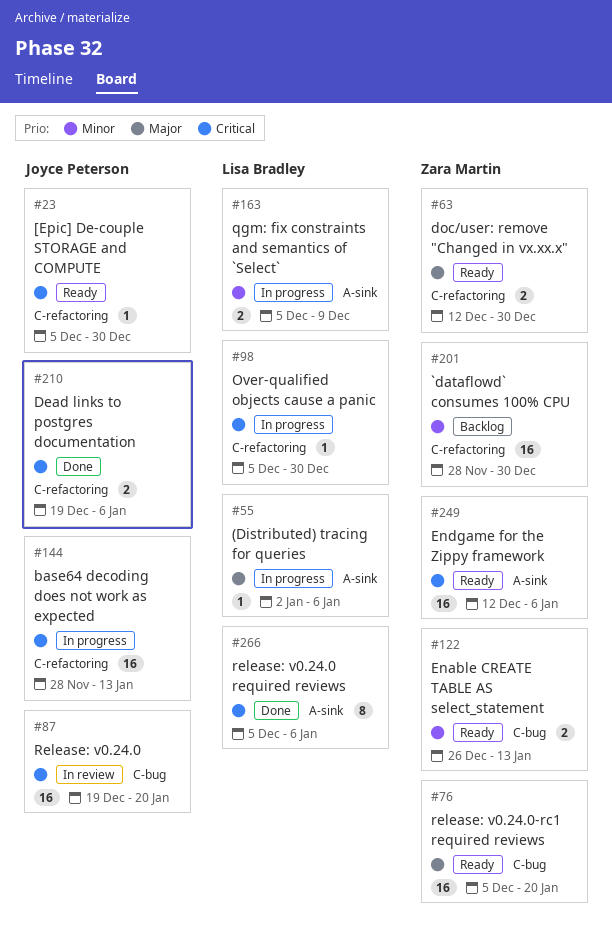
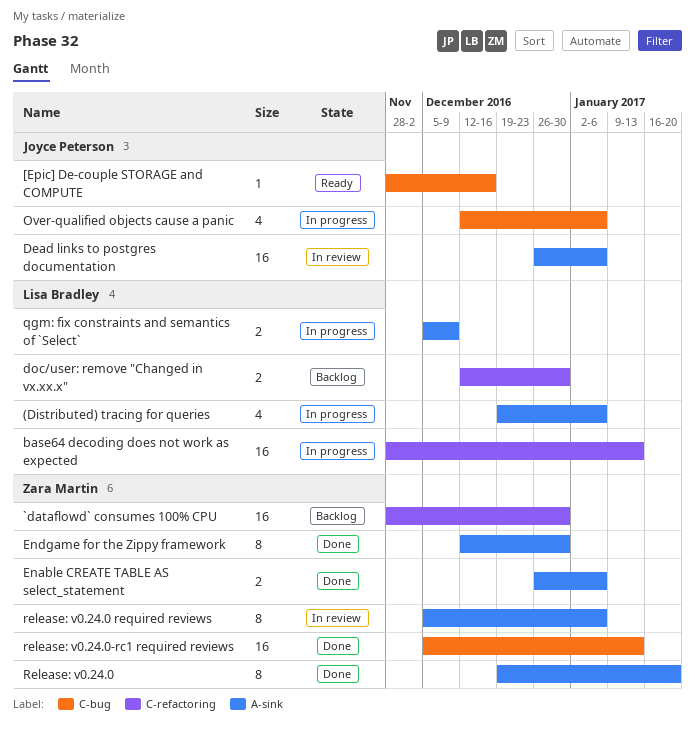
(Distributed) tracing for queries, estimate: 1 -> 4
(Distributed) tracing for queries, start: Jan 2 -> Dec 19
[Epic] De-couple STORAGE and COMPUTE, label: C-refactoring -> C-bug
[Epic] De-couple STORAGE and COMPUTE, start: Dec 5 -> Nov 28
[Epic] De-couple STORAGE and COMPUTE, due: Dec 30 -> Dec 16
base64 decoding does not work as expected, owner: Joyce Peterson -> Lisa Bradley
Dead links to postgres documentation, status: Done -> In review
Dead links to postgres documentation, label: C-refactoring -> A-sink
Dead links to postgres documentation, estimate: 2 -> 16
Dead links to postgres documentation, start: Dec 19 -> Dec 26
doc/user: remove "Changed in vx.xx.x", status: Ready -> Backlog
doc/user: remove "Changed in vx.xx.x", owner: Zara Martin -> Lisa Bradley
Enable CREATE TABLE AS select_statement, status: Ready -> Done
Enable CREATE TABLE AS select_statement, label: C-bug -> A-sink
Enable CREATE TABLE AS select_statement, due: Jan 13 -> Jan 6
Endgame for the Zippy framework, status: Ready -> Done
Endgame for the Zippy framework, estimate: 16 -> 8
Endgame for the Zippy framework, due: Jan 6 -> Dec 30
Over-qualified objects cause a panic, owner: Lisa Bradley -> Joyce Peterson
Over-qualified objects cause a panic, label: C-refactoring -> C-bug
Over-qualified objects cause a panic, estimate: 1 -> 4
Over-qualified objects cause a panic, start: Dec 5 -> Dec 12
Over-qualified objects cause a panic, due: Dec 30 -> Jan 6
Release: v0.24.0, status: In review -> Done
Release: v0.24.0, owner: Joyce Peterson -> Zara Martin
Release: v0.24.0, label: C-bug -> A-sink
Release: v0.24.0, estimate: 16 -> 8
release: v0.24.0 required reviews, status: Done -> In review
release: v0.24.0 required reviews, owner: Lisa Bradley -> Zara Martin
release: v0.24.0-rc1 required reviews, status: Ready -> Done
release: v0.24.0-rc1 required reviews, due: Jan 20 -> Jan 13

